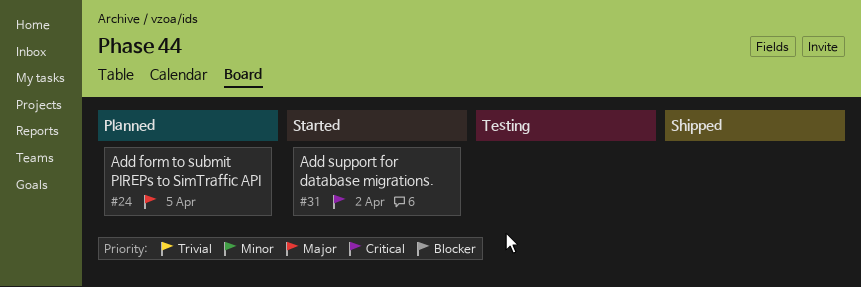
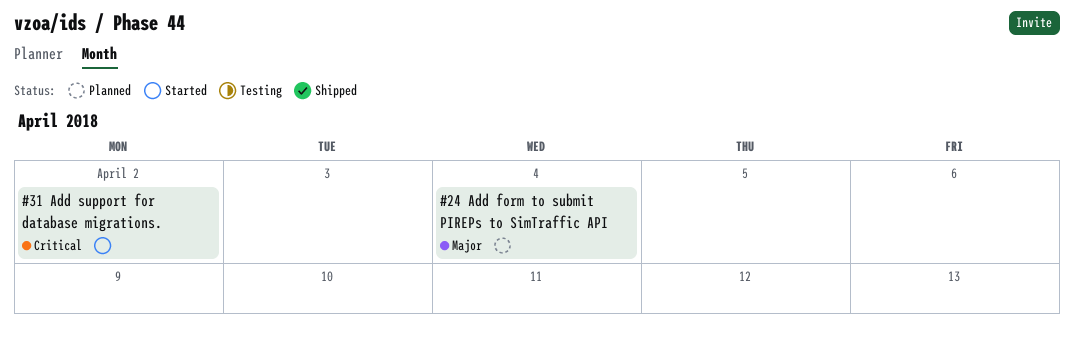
#24, due: Apr 5 -> Apr 4

